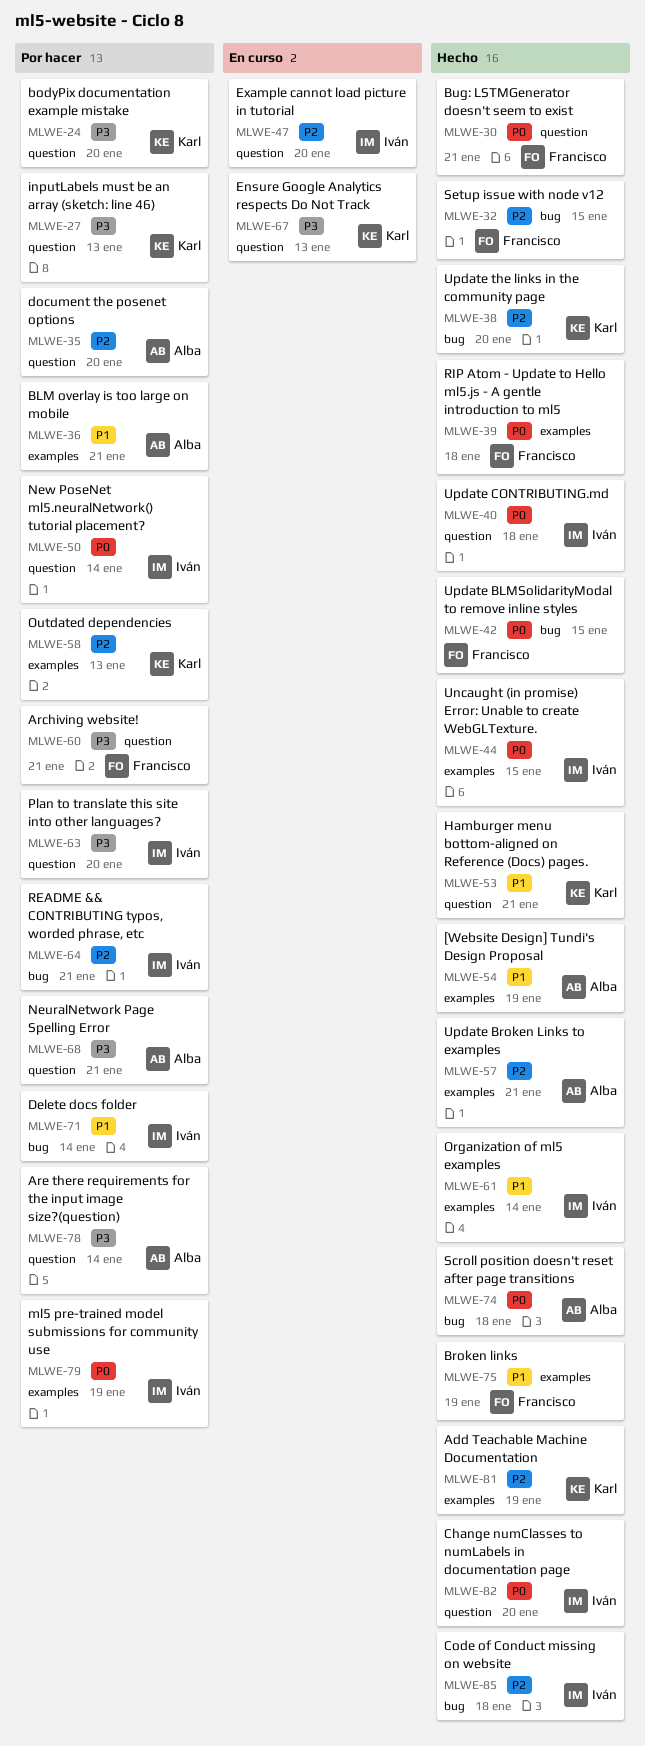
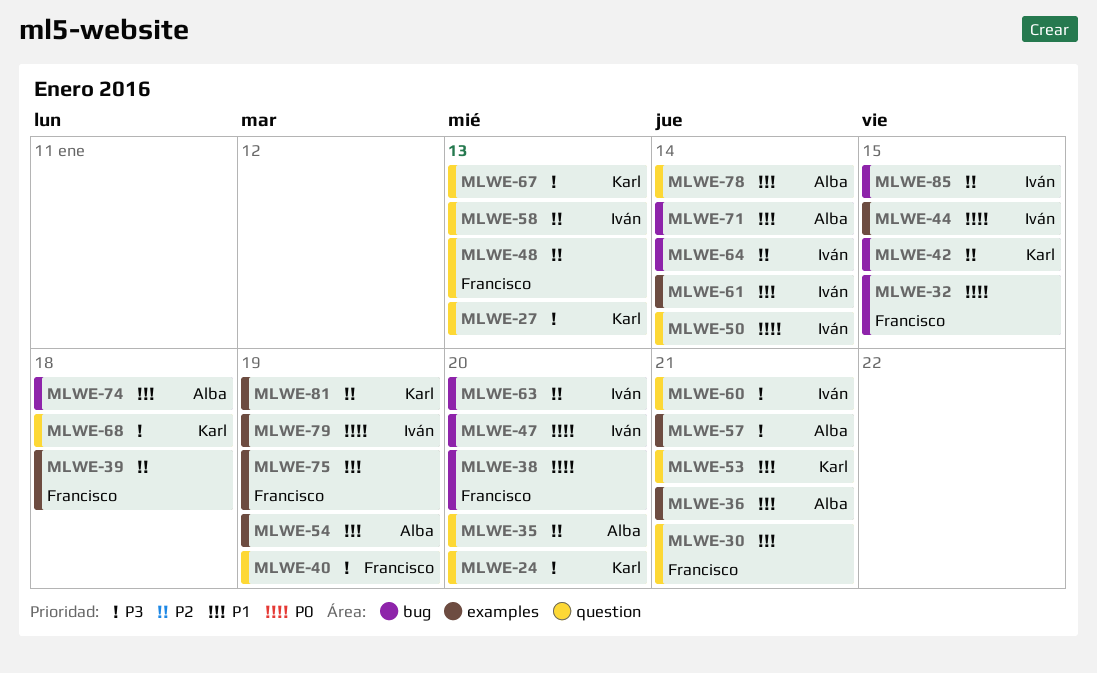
MLWE-30, priority: P0 -> P1
MLWE-32, priority: P2 -> P0
MLWE-38, owner: Karl -> Francisco
MLWE-38, priority: P2 -> P0
MLWE-39, priority: P0 -> P2
MLWE-40, owner: Iván -> Francisco
MLWE-40, priority: P0 -> P3
MLWE-40, due: Jan 18 -> Jan 19
MLWE-42, owner: Francisco -> Karl
MLWE-42, priority: P0 -> P2
MLWE-47, priority: P2 -> P0
MLWE-47, label: question -> bug
MLWE-48: none -> present
MLWE-57, priority: P2 -> P3
MLWE-58, owner: Karl -> Iván
MLWE-58, label: examples -> question
MLWE-60, owner: Francisco -> Iván
MLWE-63, priority: P3 -> P2
MLWE-63, label: question -> bug
MLWE-64, due: Jan 21 -> Jan 14
MLWE-68, owner: Alba -> Karl
MLWE-68, due: Jan 21 -> Jan 18
MLWE-71, owner: Iván -> Alba
MLWE-74, priority: P0 -> P1
MLWE-78, priority: P3 -> P1
MLWE-82: present -> none
MLWE-85, due: Jan 18 -> Jan 15

